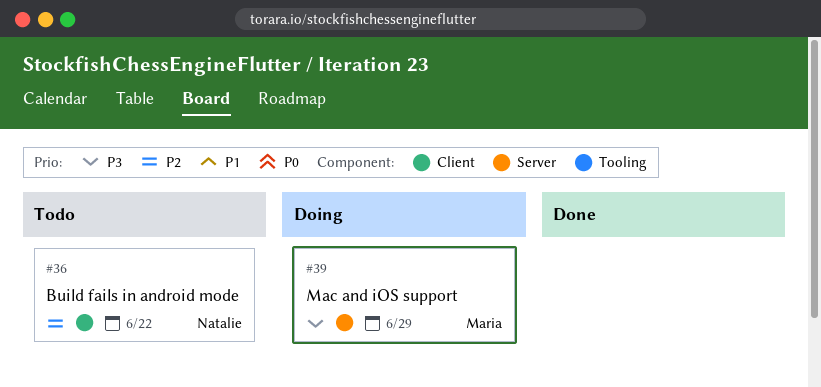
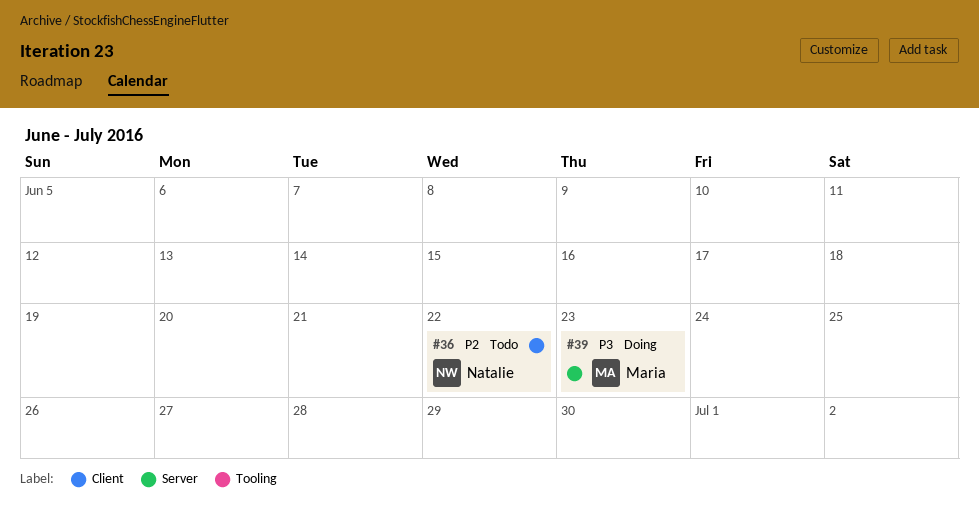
#39, due: Jun 29 -> Jun 23

